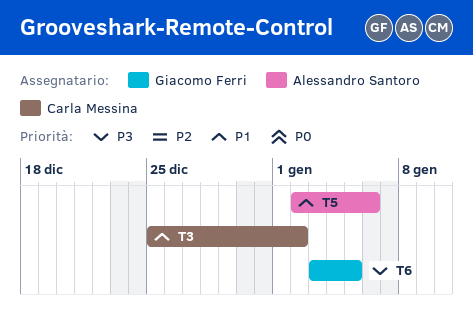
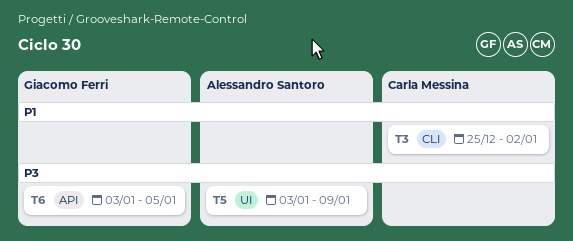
T5, priority: P1 -> P3
T5, start: Jan 2 -> Jan 3
T5, due: Jan 6 -> Jan 9

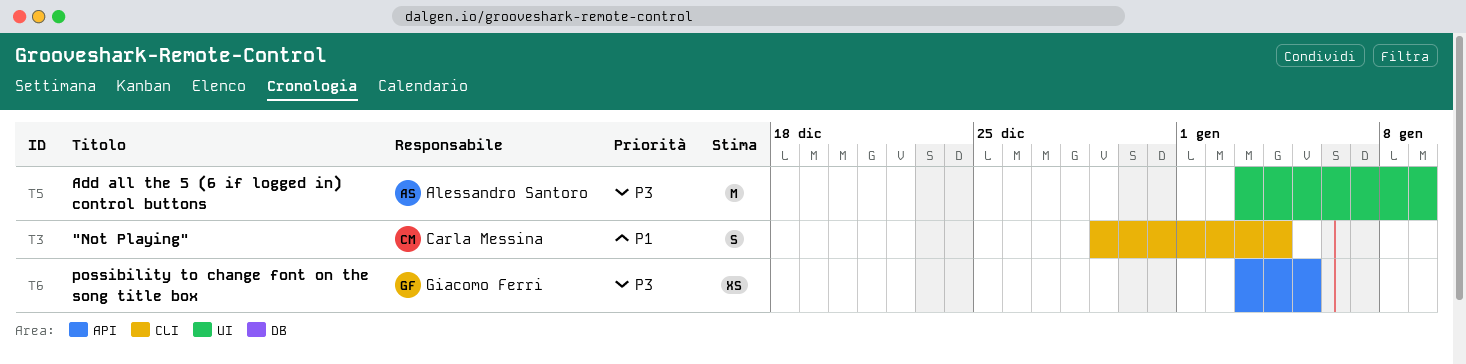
T3, start: Dec 25 -> Dec 29
T3, due: Jan 2 -> Jan 4

